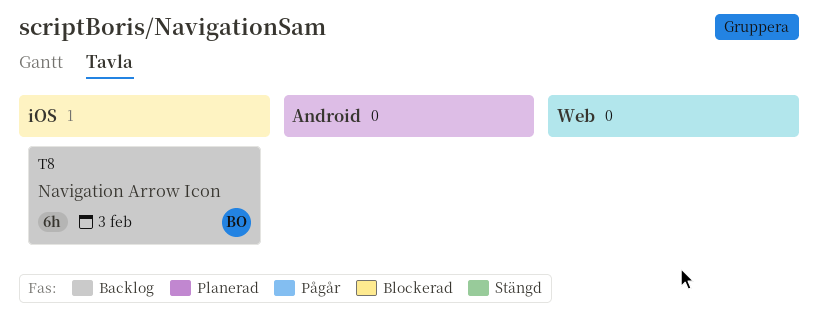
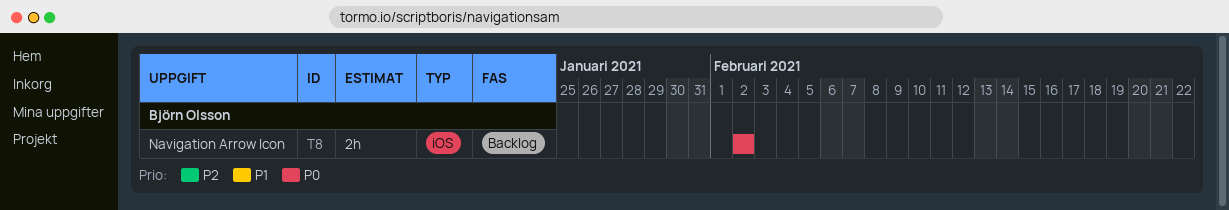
T8, estimate: 6h -> 2h
T8, due: Feb 3 -> Feb 2

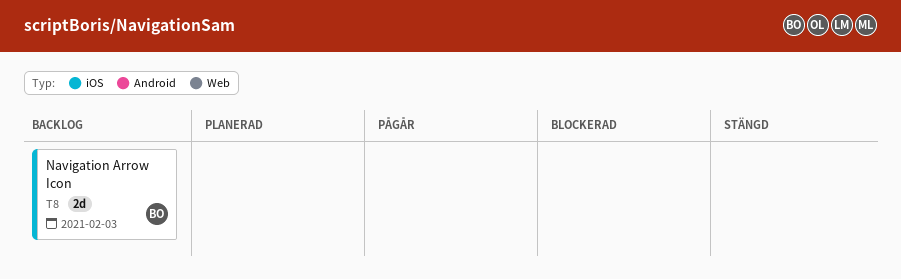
T8, estimate: 2h -> 2d
T8, due: Feb 2 -> Feb 3

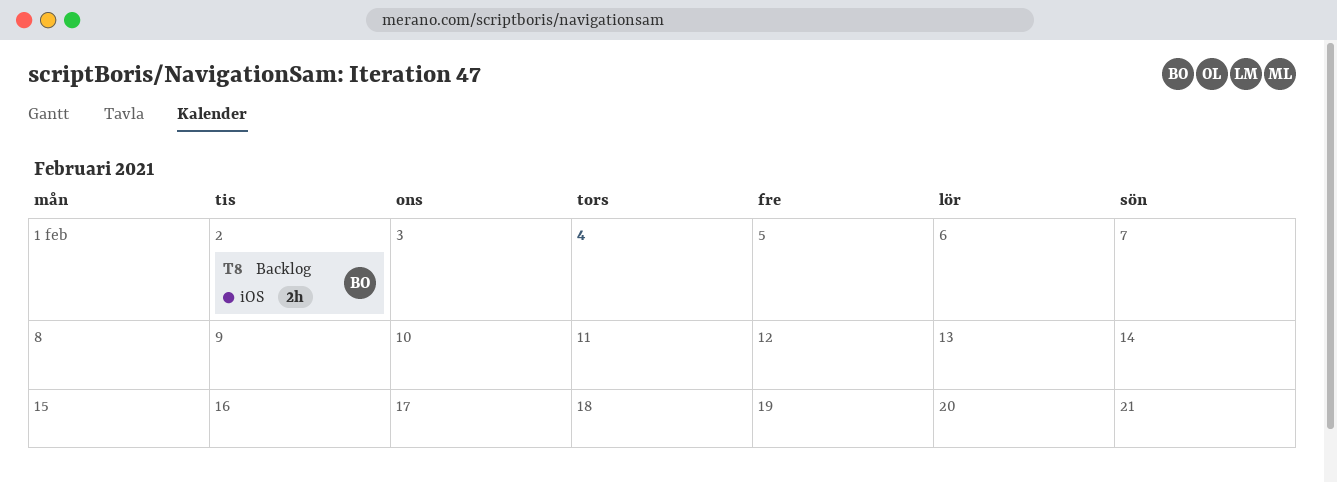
T8, estimate: 2d -> 2h
T8, due: Feb 3 -> Feb 2

